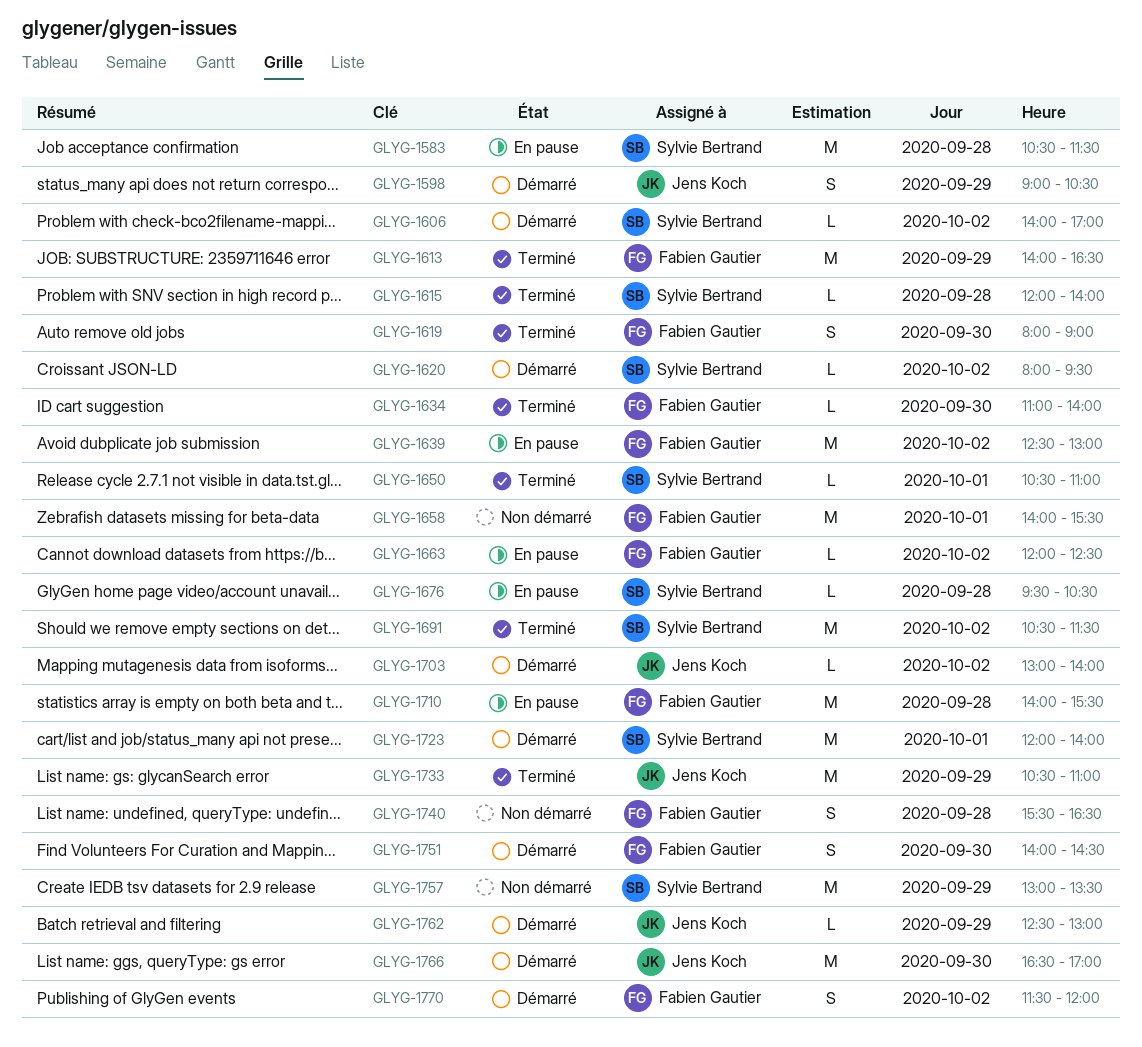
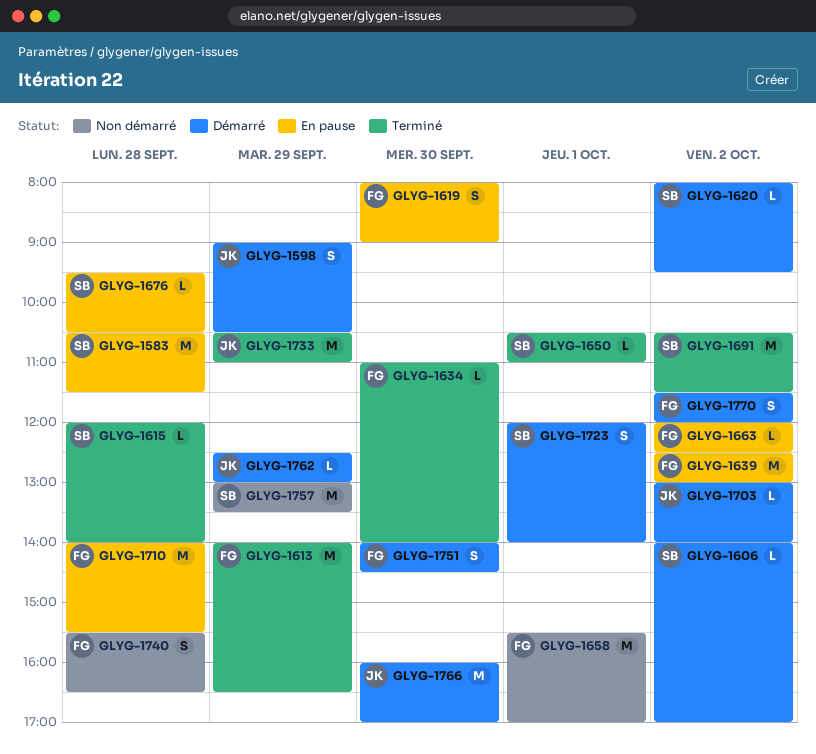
GLYG-1619, status: Terminé -> En pause
GLYG-1658, begins: 14:00 -> 15:30
GLYG-1658, ends: 15:30 -> 17:00
GLYG-1723, estimate: M -> S
GLYG-1766, begins: 16:30 -> 16:00

